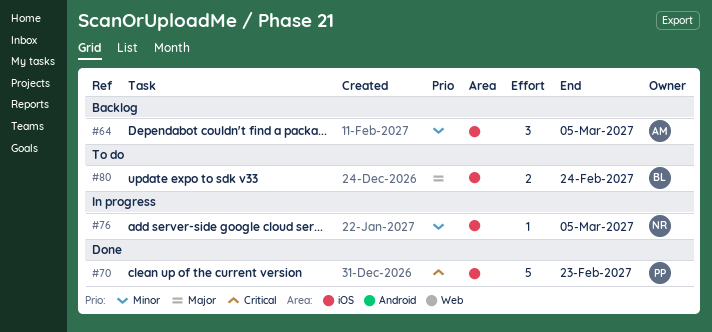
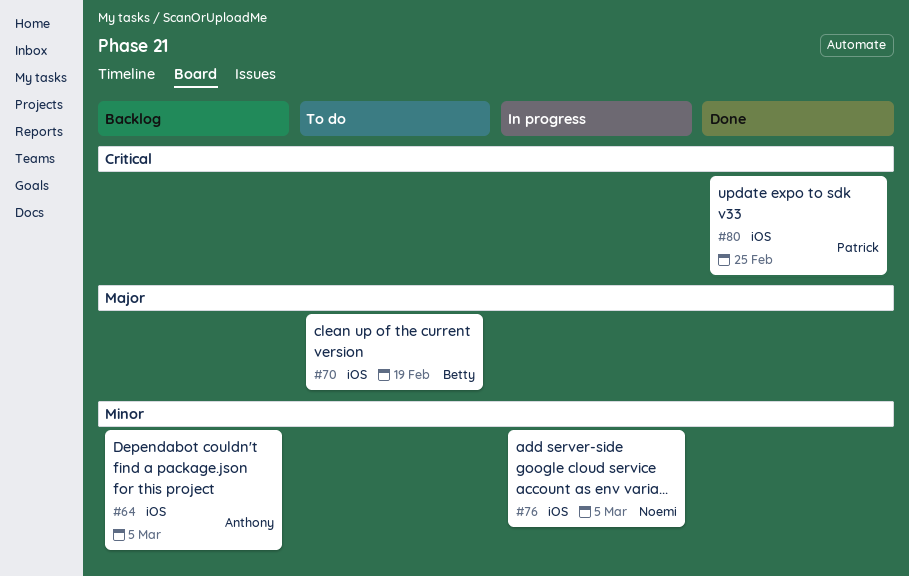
#70, status: Done -> To do
#70, owner: Patrick -> Betty
#70, priority: Critical -> Major
#70, due: Feb 23 -> Feb 19
#80, status: To do -> Done
#80, owner: Betty -> Patrick
#80, priority: Major -> Critical
#80, due: Feb 24 -> Feb 25

